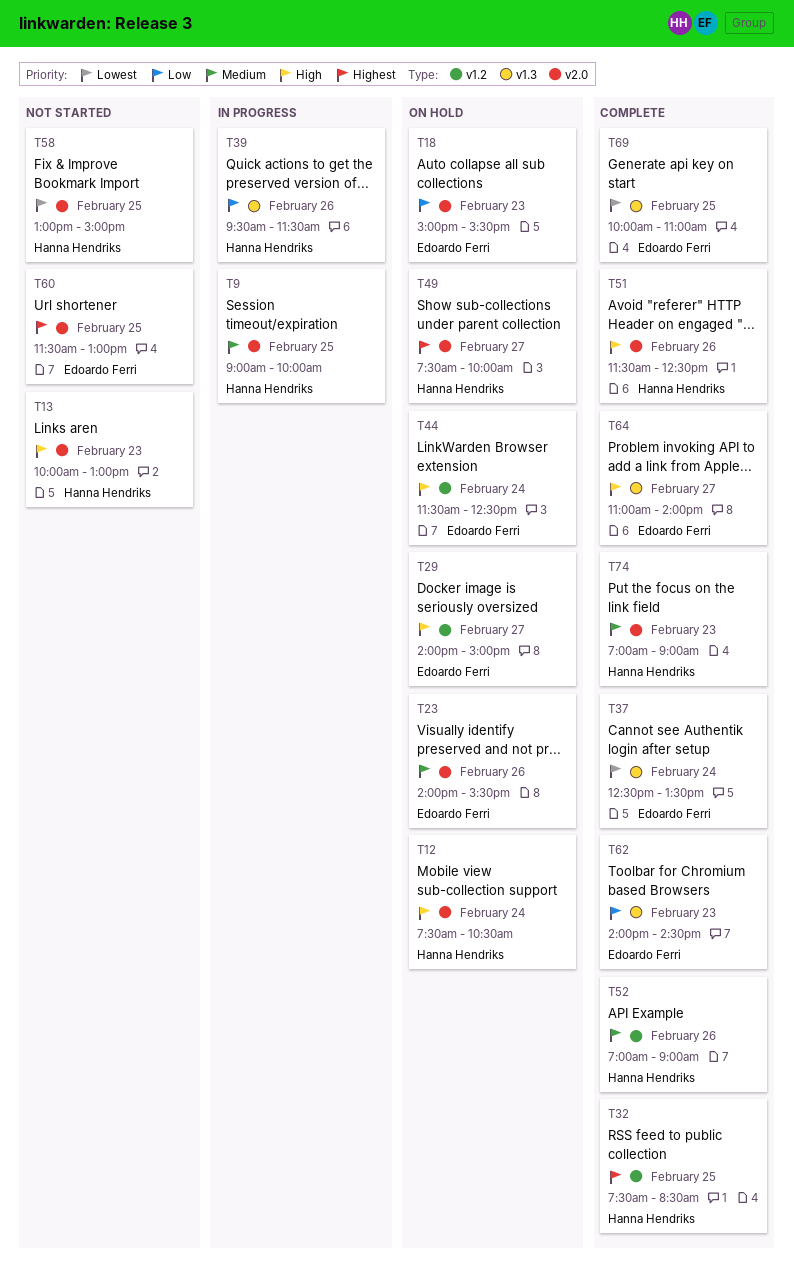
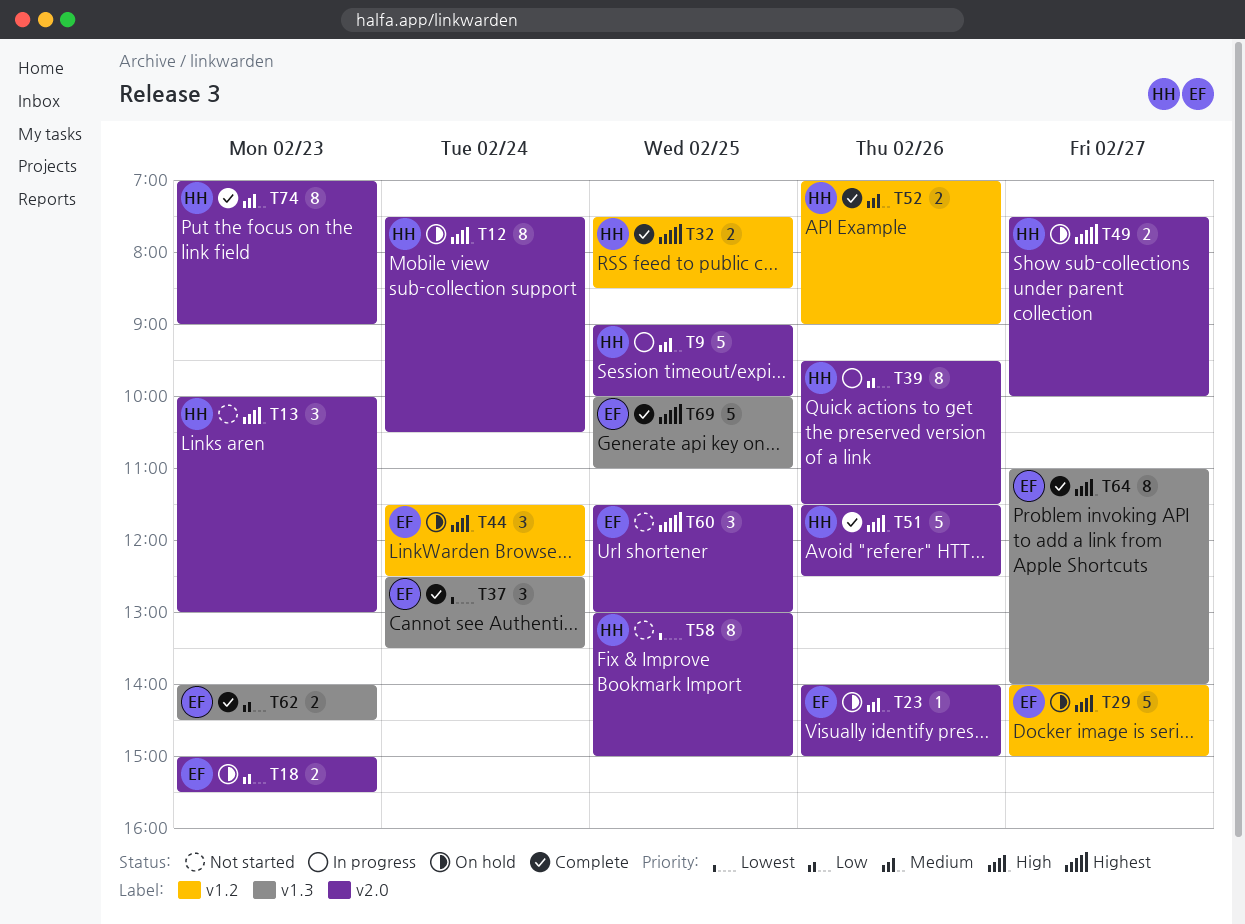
T23, ends: 15:30 -> 15:00
T39, label: v1.3 -> v2.0
T69, priority: Lowest -> Highest

